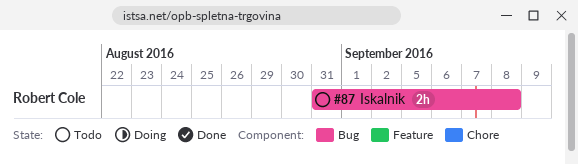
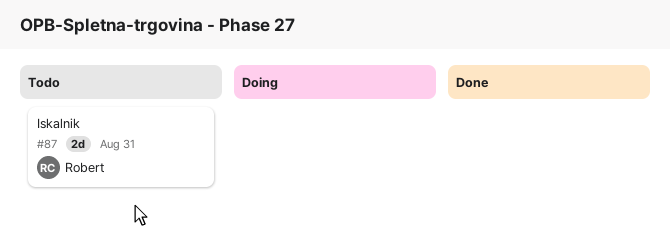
#87, estimate: 2h -> 2d
#87, due: Sep 8 -> Aug 31

